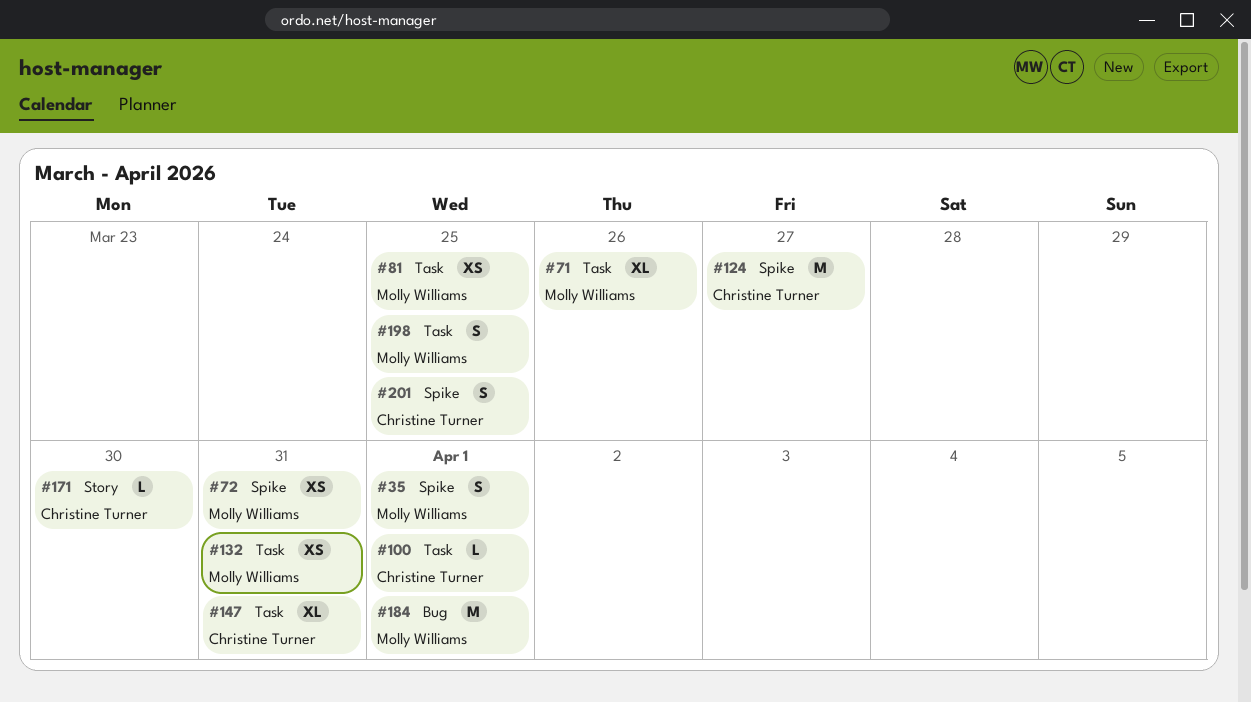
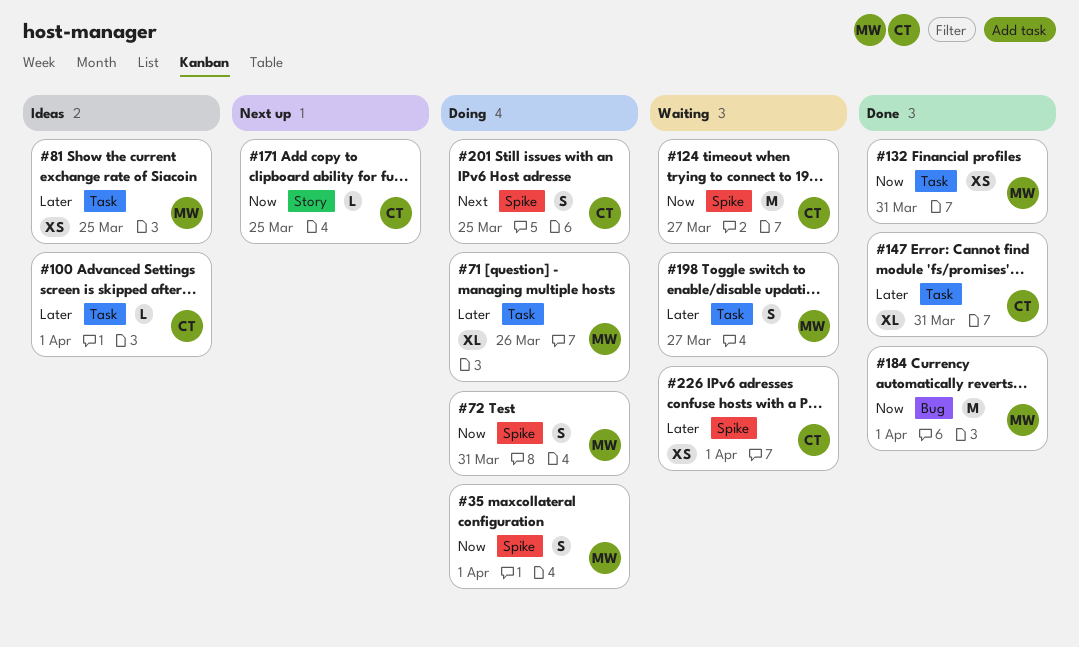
#72, estimate: XS -> S
#171, due: Mar 30 -> Mar 25
#198, due: Mar 25 -> Mar 27
#226: none -> present

